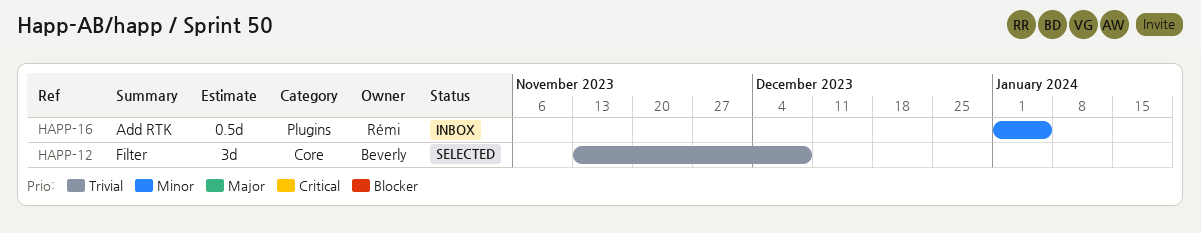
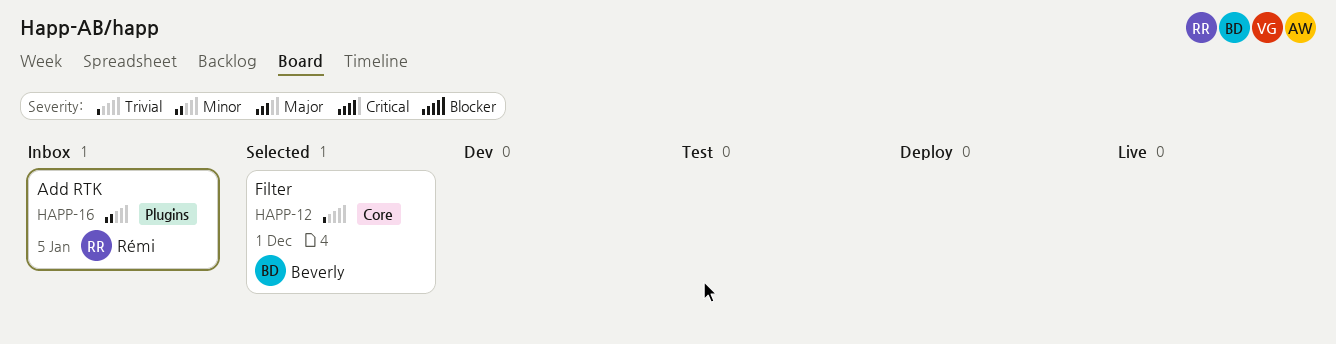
HAPP-12, due: Dec 8 -> Dec 1

